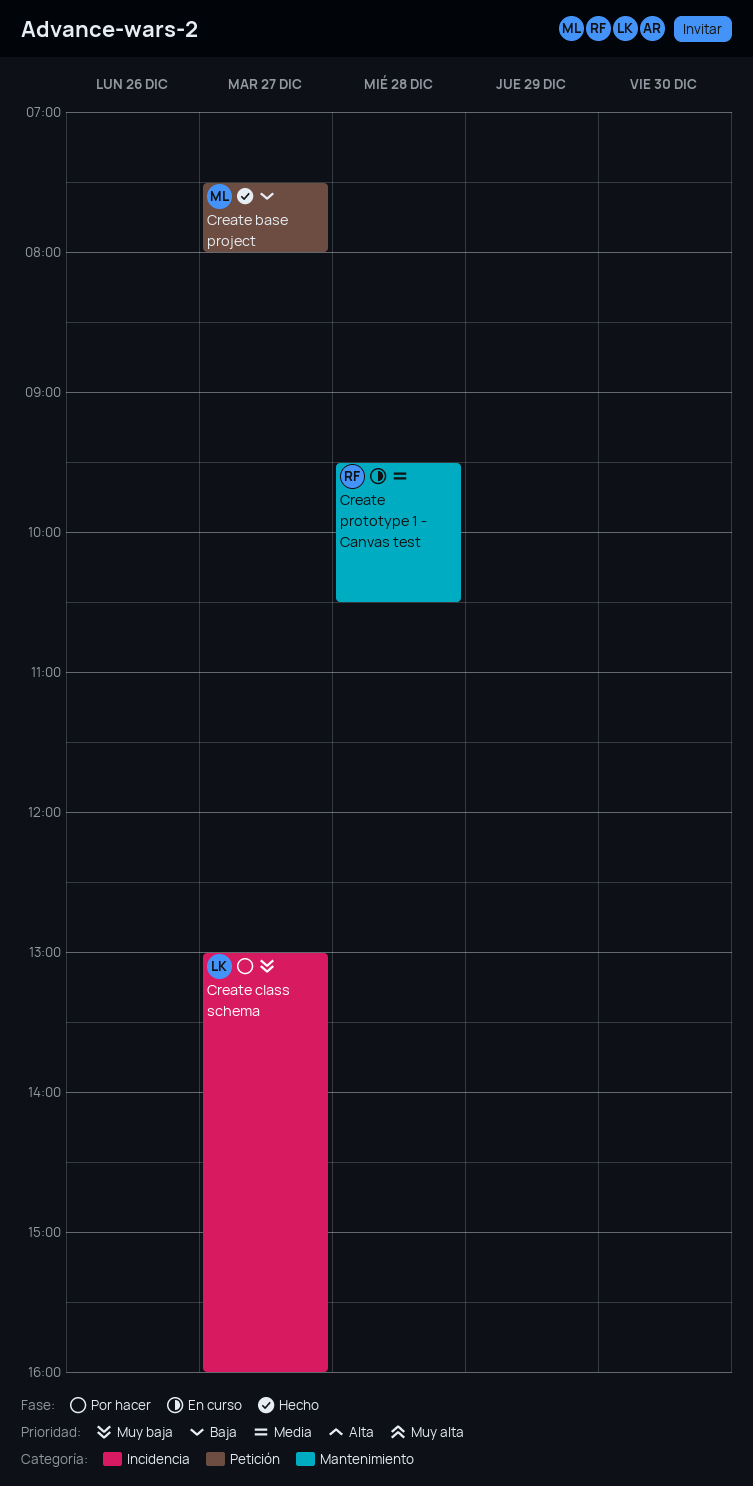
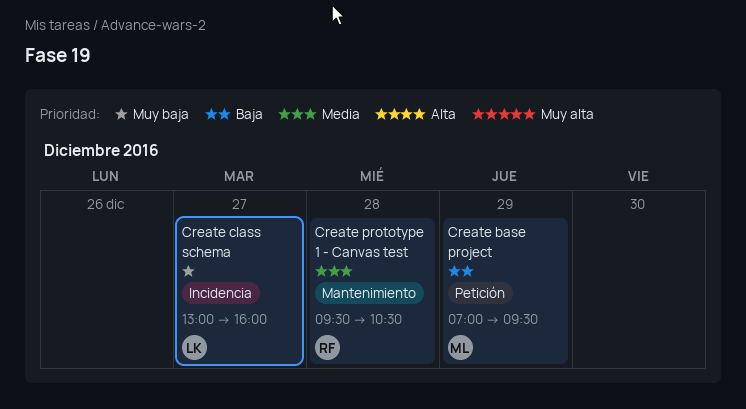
Create base project, day: Dec 27 -> Dec 29
Create base project, begins: 07:30 -> 07:00
Create base project, ends: 08:00 -> 09:30

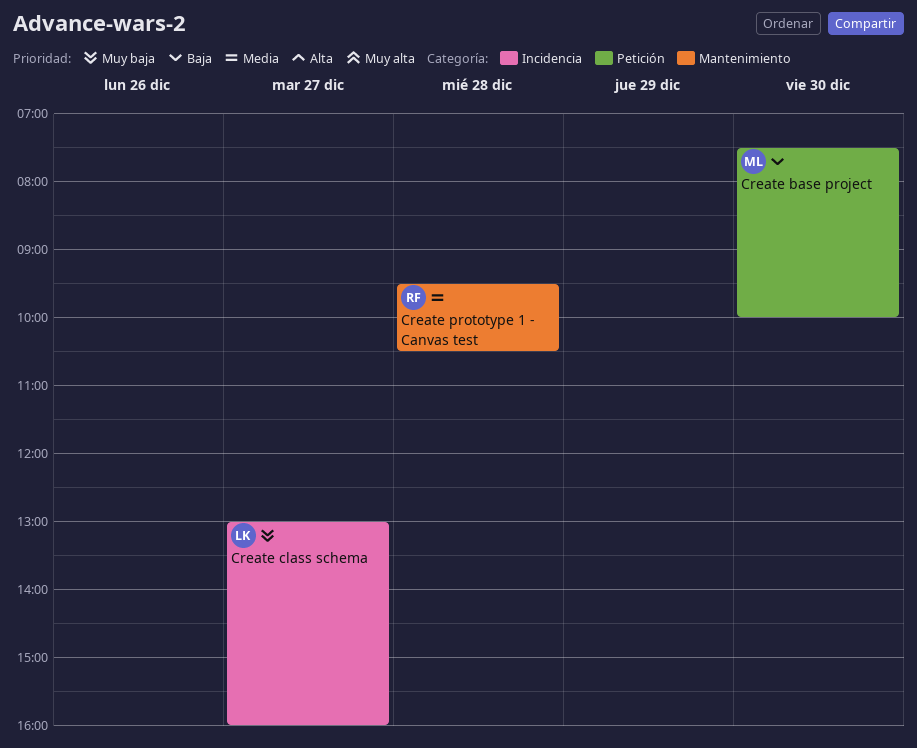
Create base project, day: Dec 29 -> Dec 30
Create base project, begins: 07:00 -> 07:30
Create base project, ends: 09:30 -> 10:00

